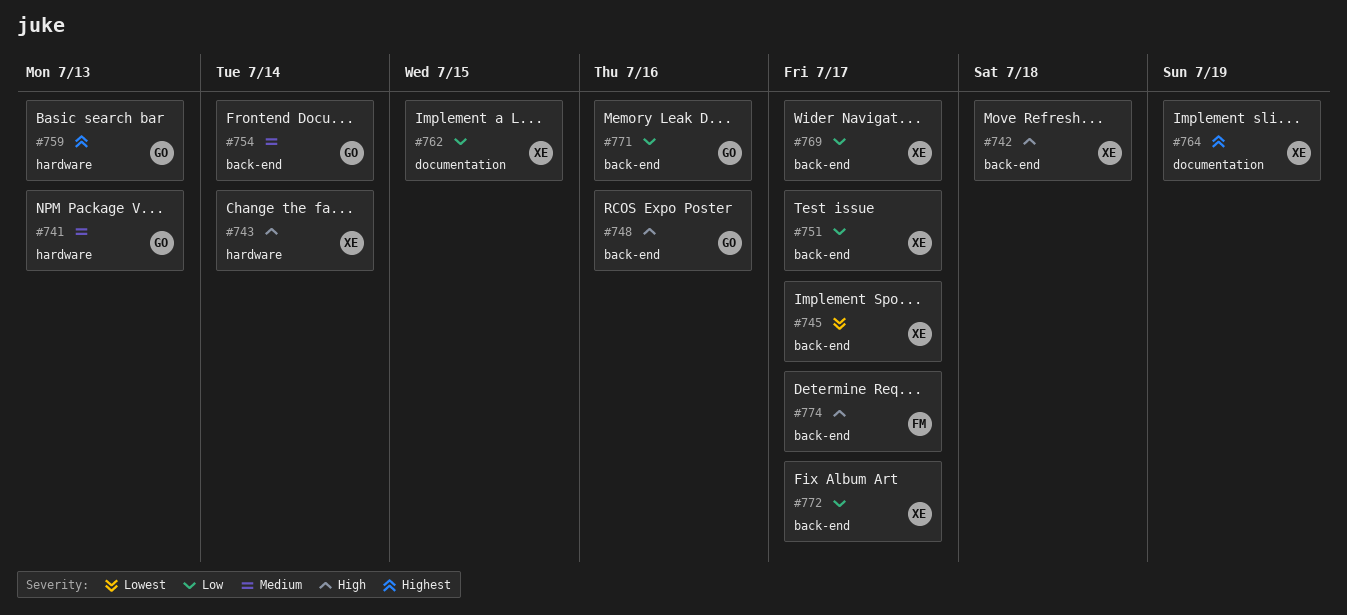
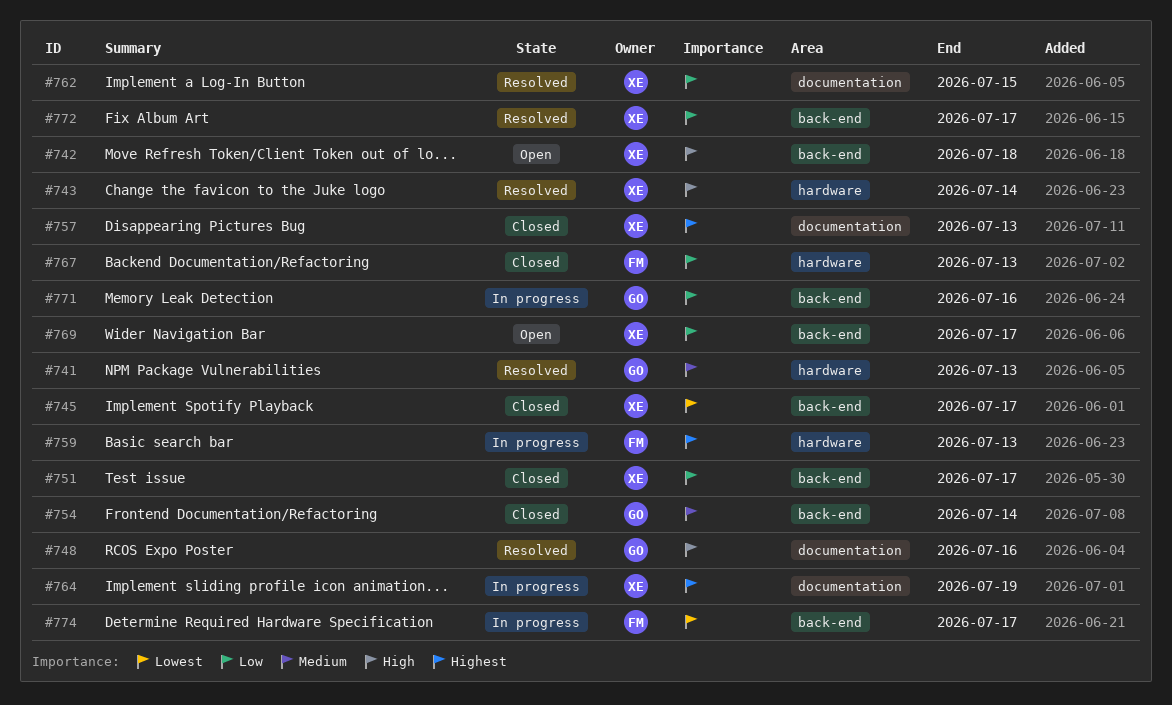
#748, label: back-end -> documentation
#757: none -> present
#759, owner: GO -> FM
#767: none -> present
#774, priority: High -> Lowest

